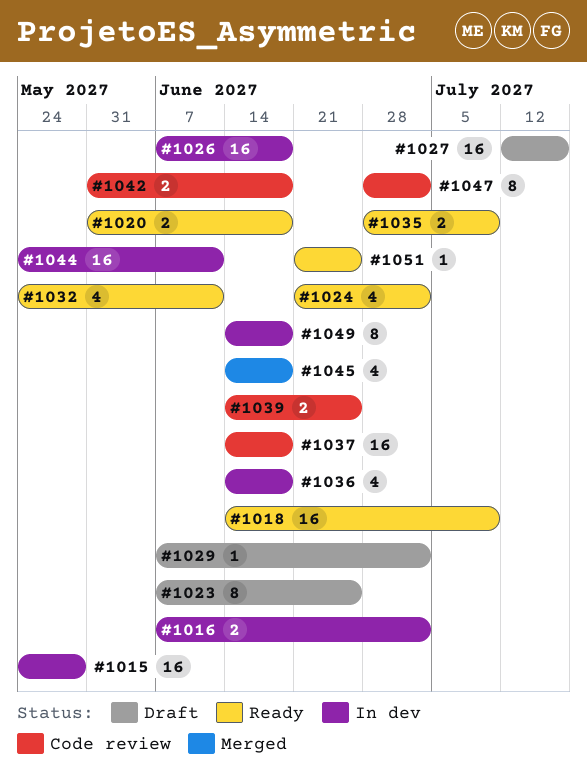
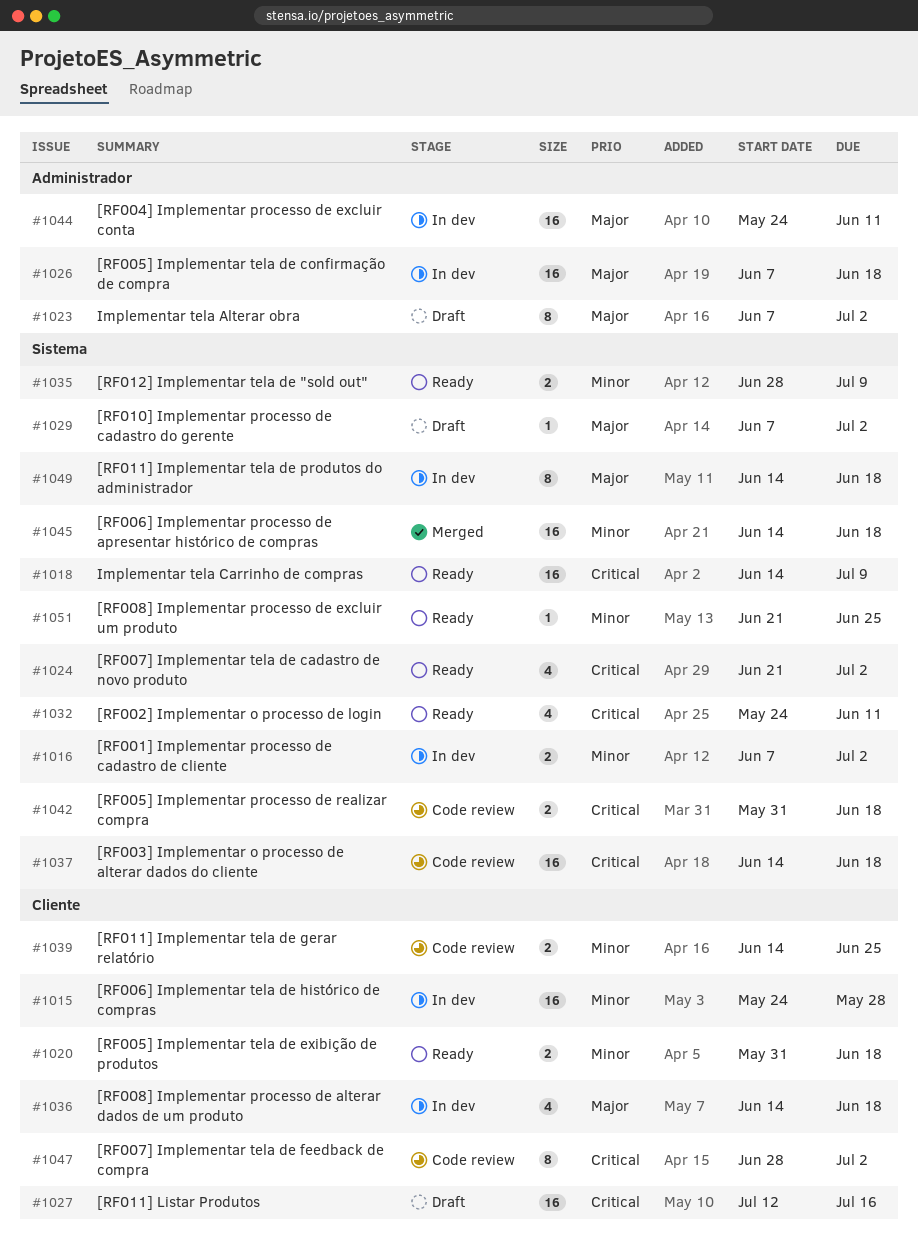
#1023, due: Jun 25 -> Jul 2
#1045, estimate: 4 -> 16

